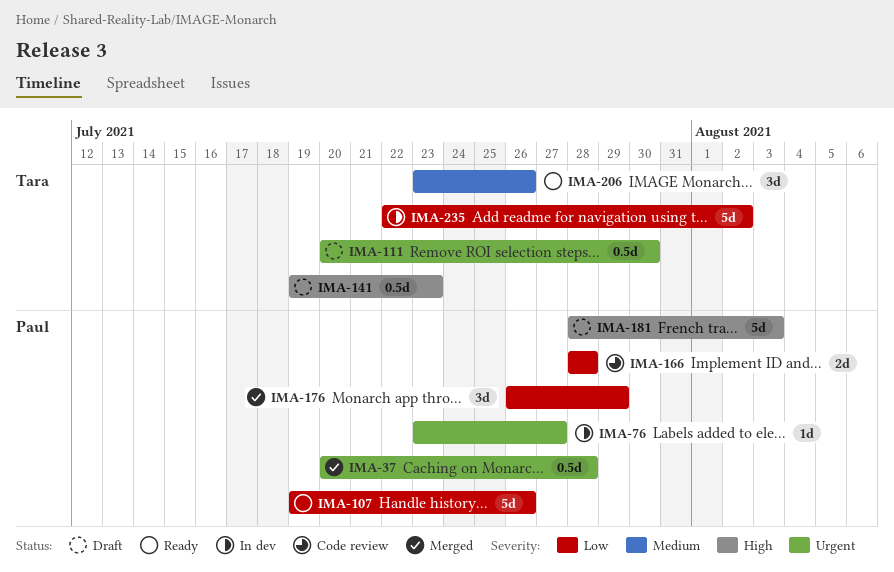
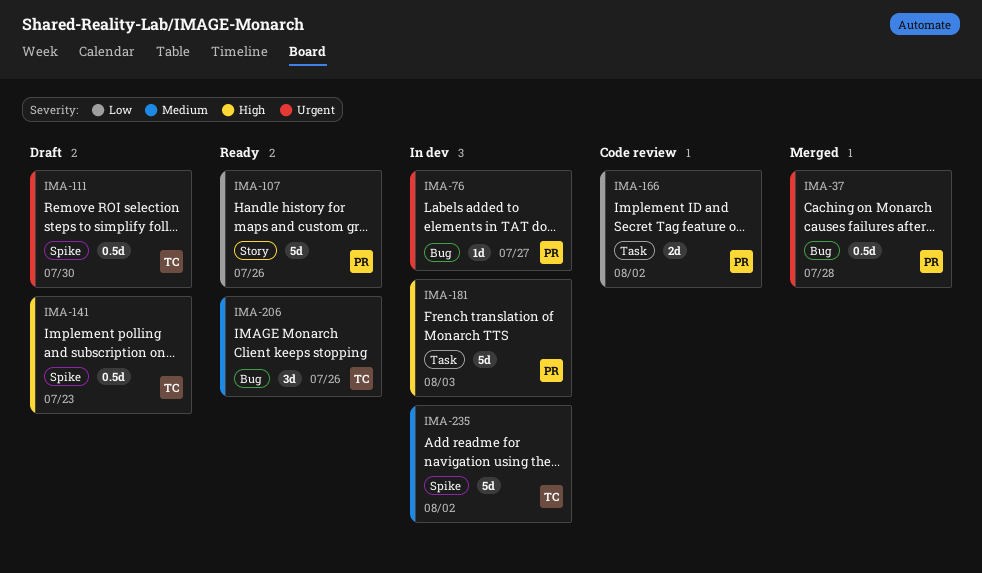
IMA-166, due: Jul 28 -> Aug 2
IMA-176: present -> none
IMA-181, status: Draft -> In dev
IMA-235, priority: Low -> Medium

